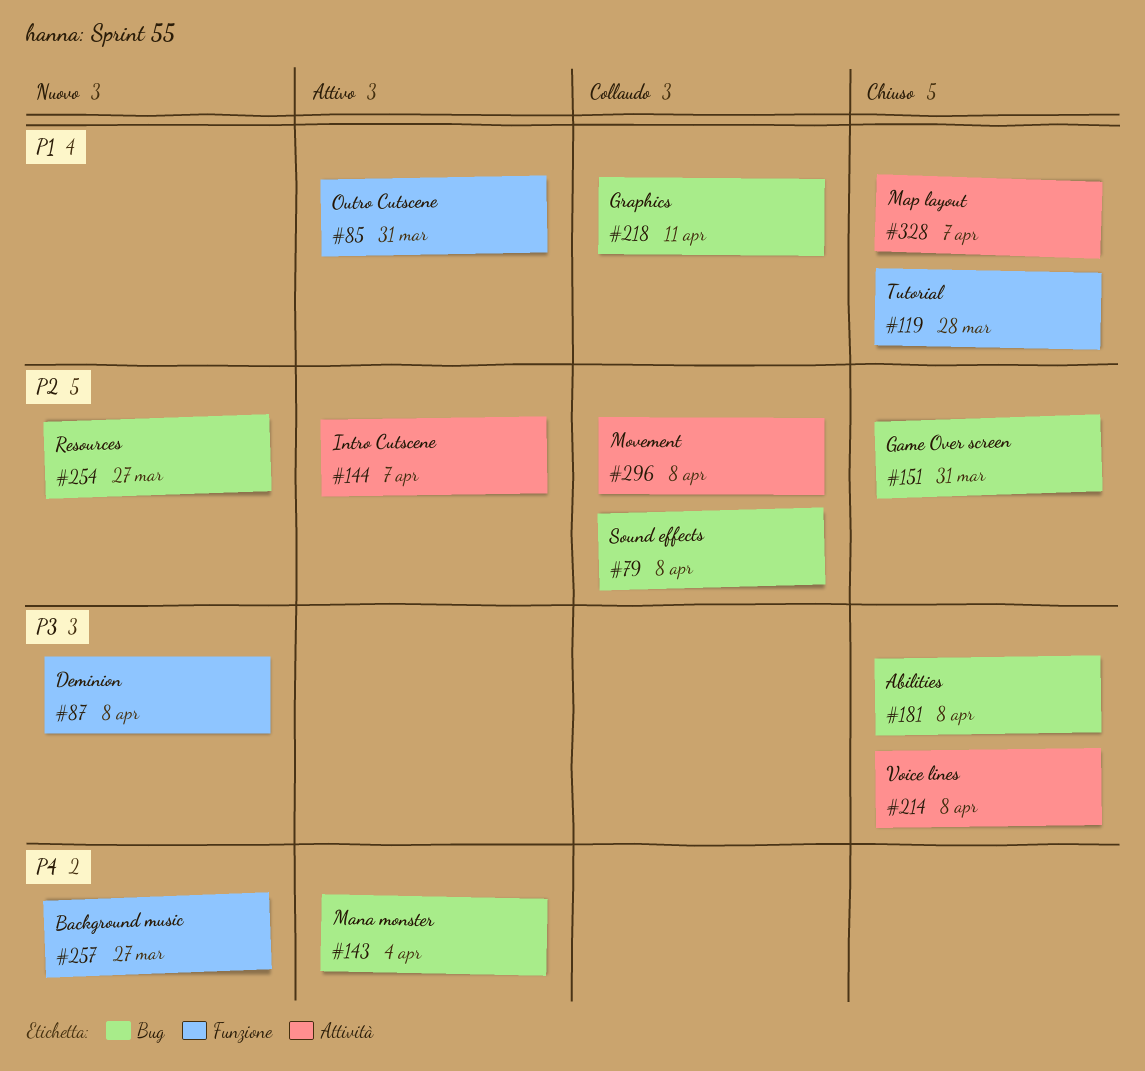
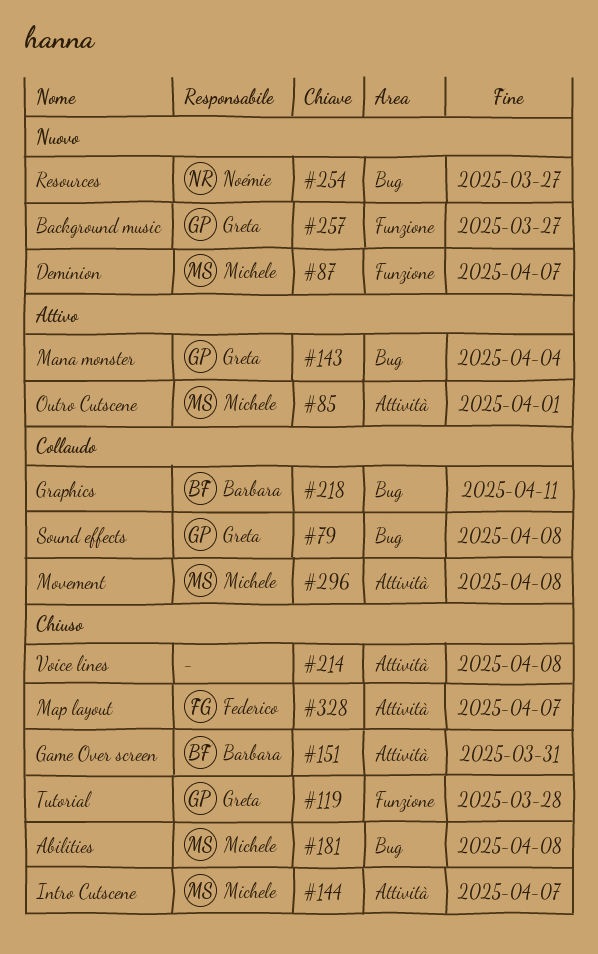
#85, label: Funzione -> Attività
#85, due: Mar 31 -> Apr 1
#87, due: Apr 8 -> Apr 7
#144, status: Attivo -> Chiuso
#151, label: Bug -> Attività

